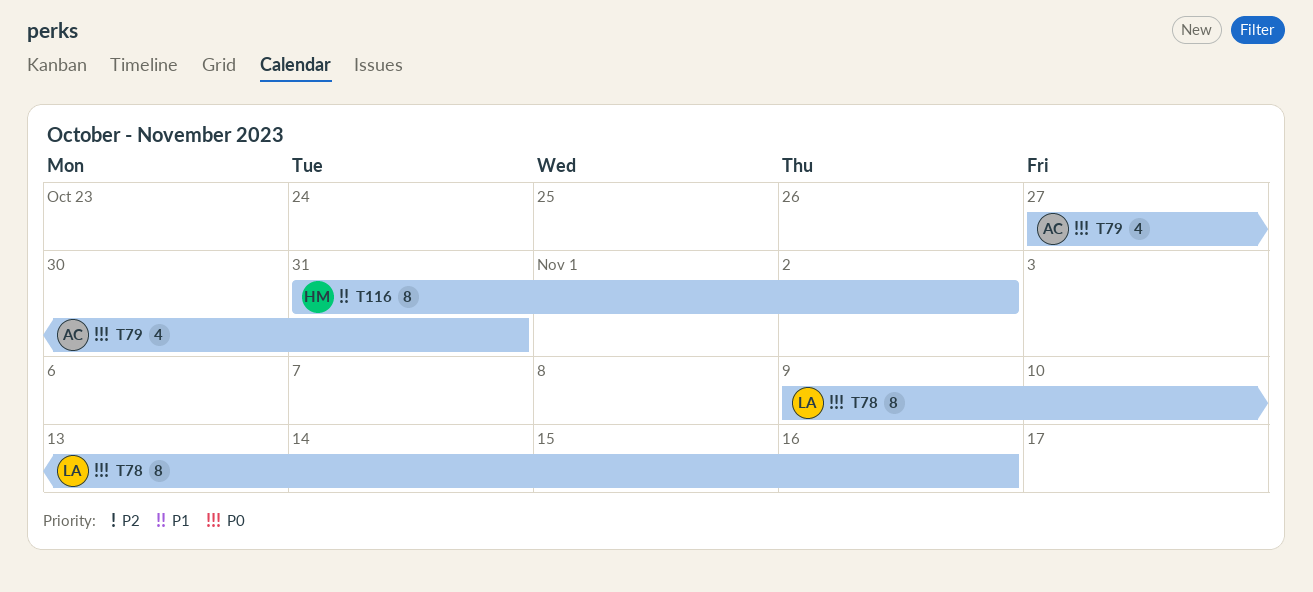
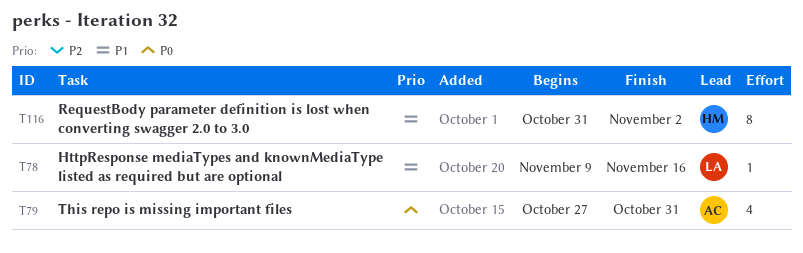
T78, priority: P0 -> P1
T78, estimate: 8 -> 1

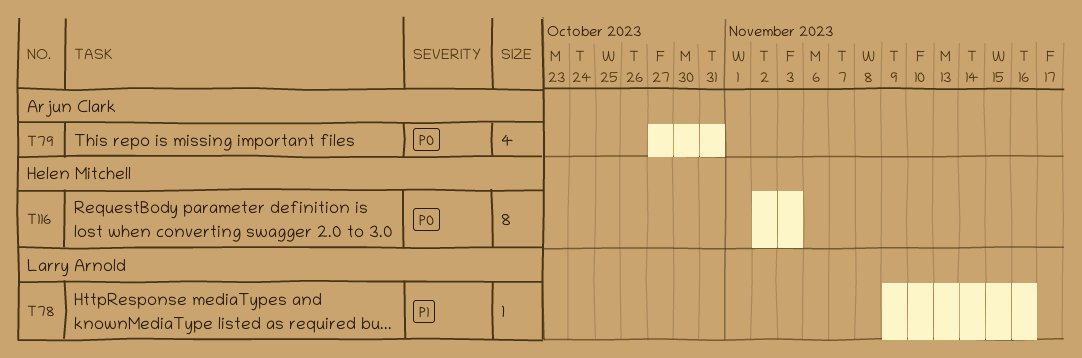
T116, priority: P1 -> P0
T116, start: Oct 31 -> Nov 2
T116, due: Nov 2 -> Nov 3

